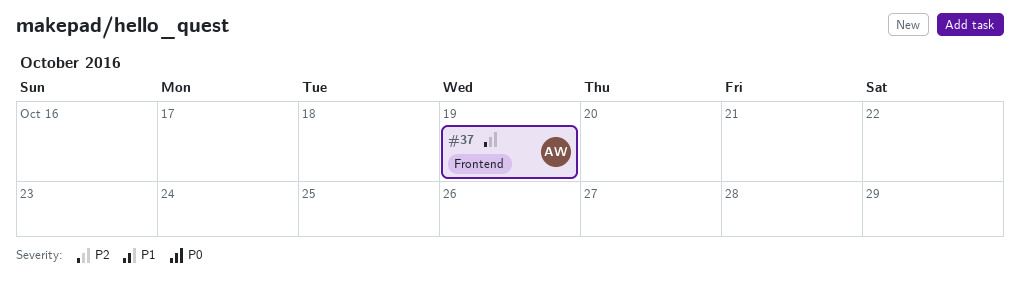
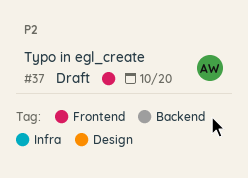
#37, due: Oct 19 -> Oct 20

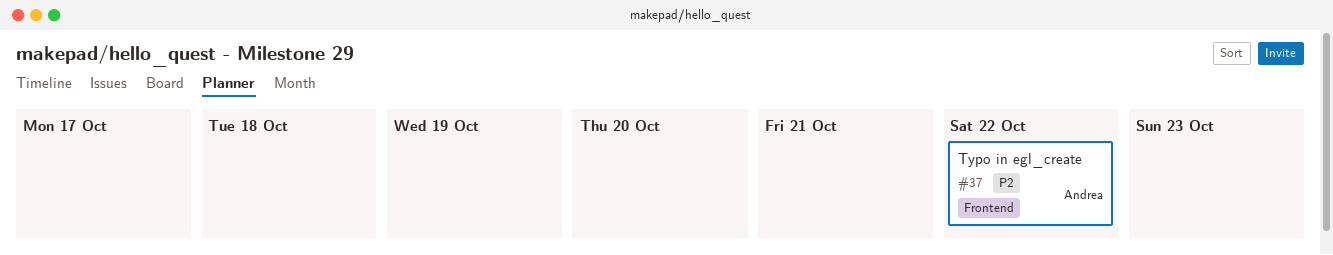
#37, due: Oct 20 -> Oct 22

